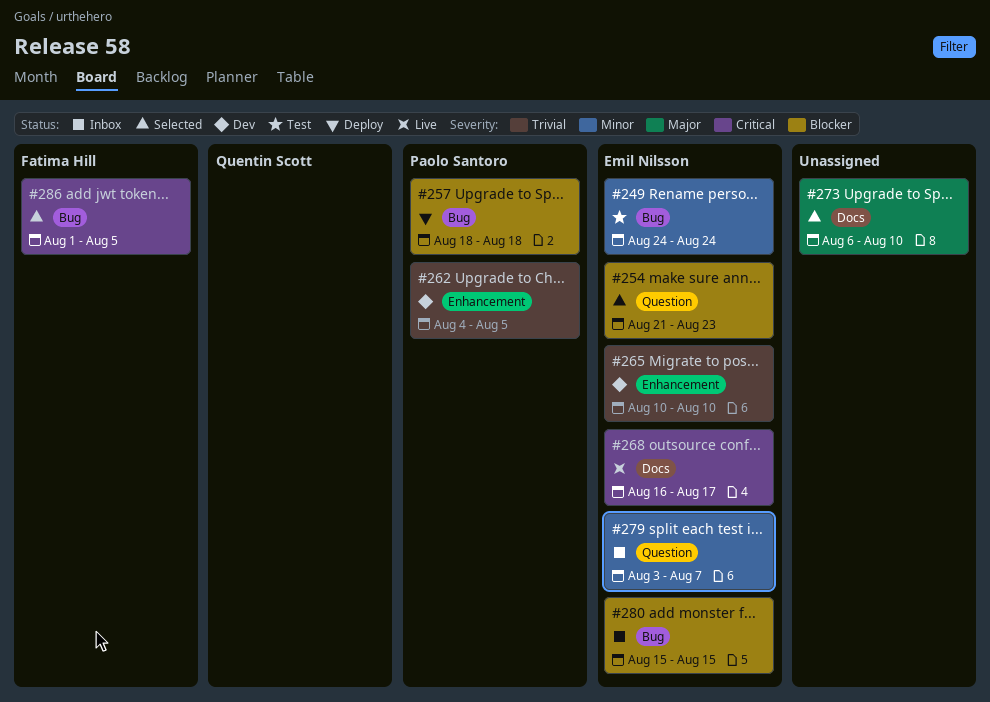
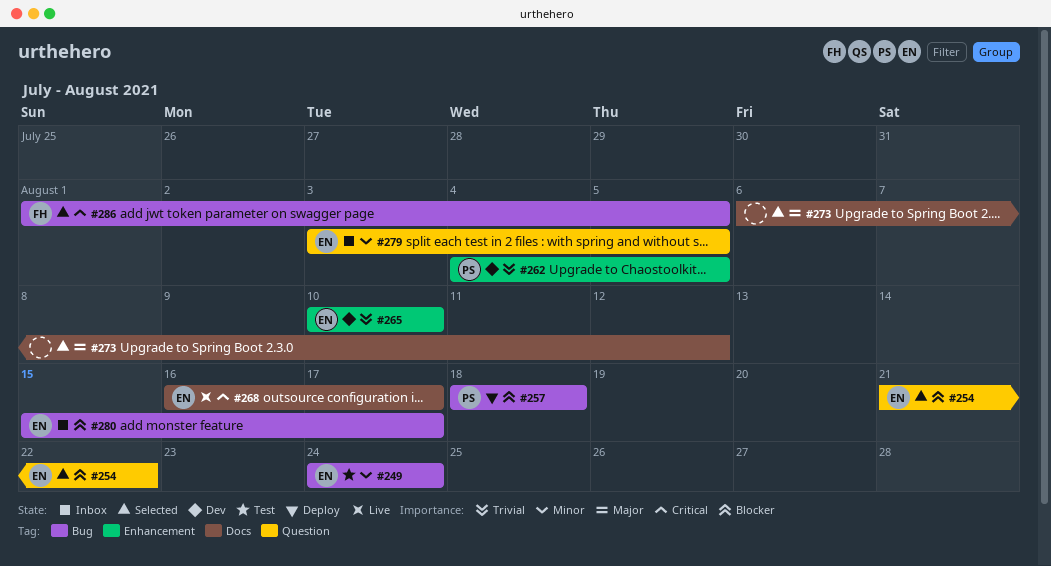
#254, due: Aug 23 -> Aug 22
#273, due: Aug 10 -> Aug 12
#279, due: Aug 7 -> Aug 5
#280, due: Aug 15 -> Aug 17

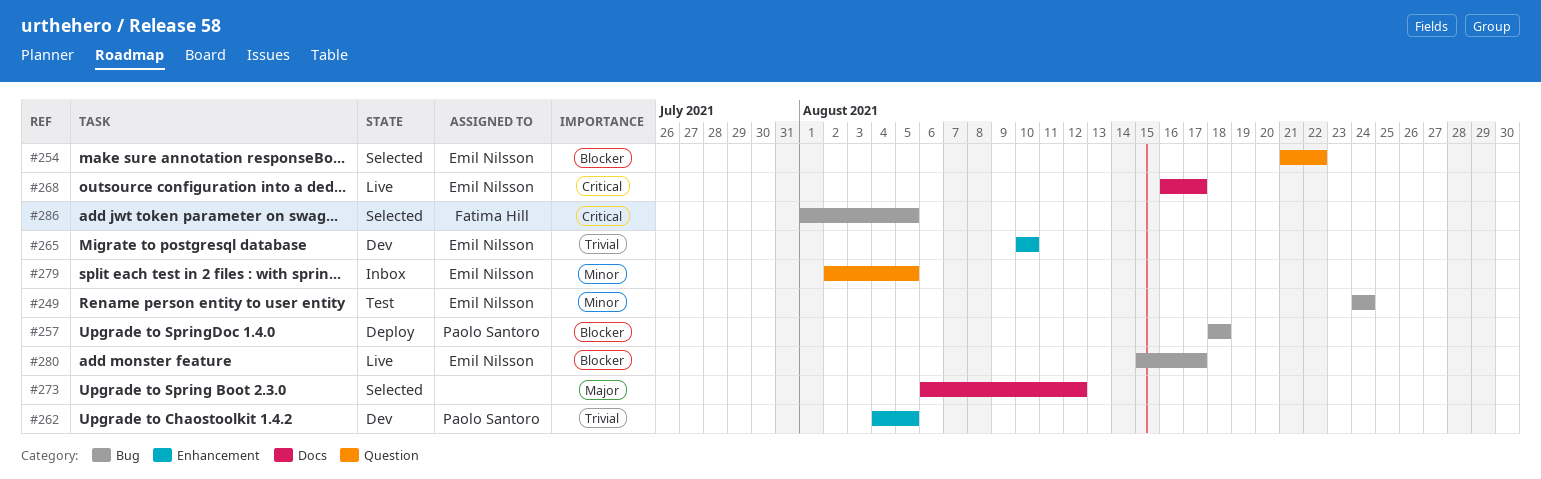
#279, start: Aug 3 -> Aug 2
#280, status: Inbox -> Live

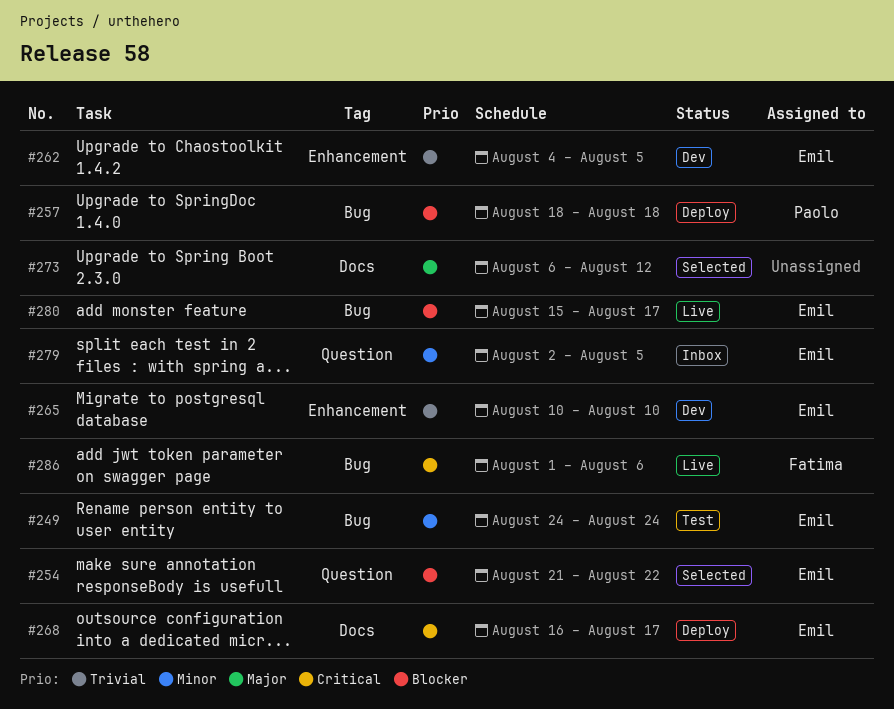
#262, owner: Paolo Santoro -> Emil Nilsson
#268, status: Live -> Deploy
#286, status: Selected -> Live
#286, due: Aug 5 -> Aug 6

